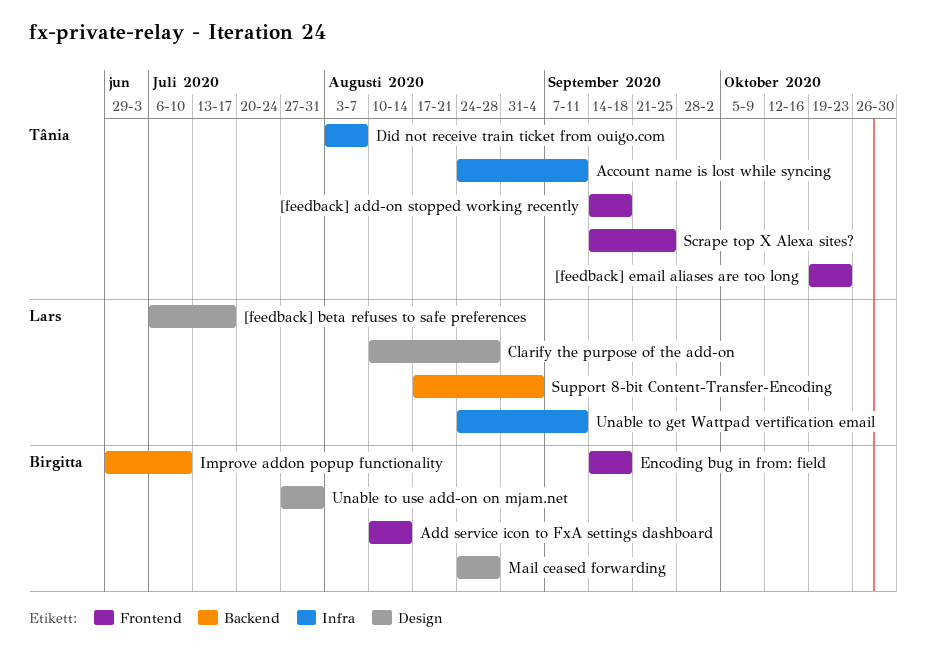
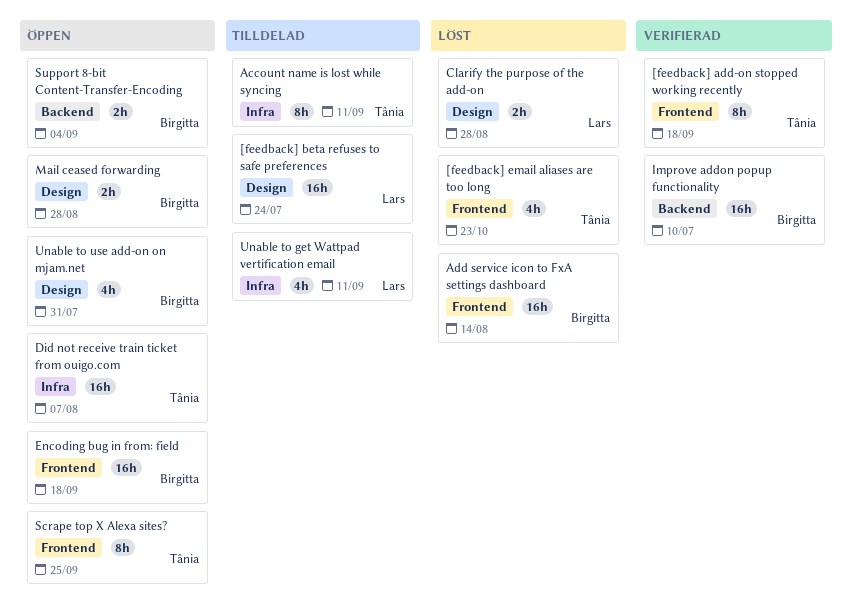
[feedback] beta refuses to safe preferences, due: Jul 17 -> Jul 24
Support 8-bit Content-Transfer-Encoding, owner: Lars -> Birgitta

